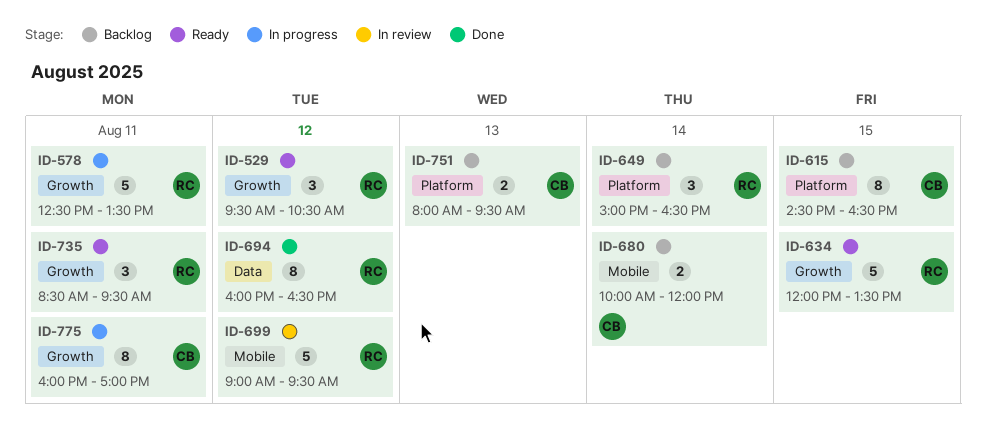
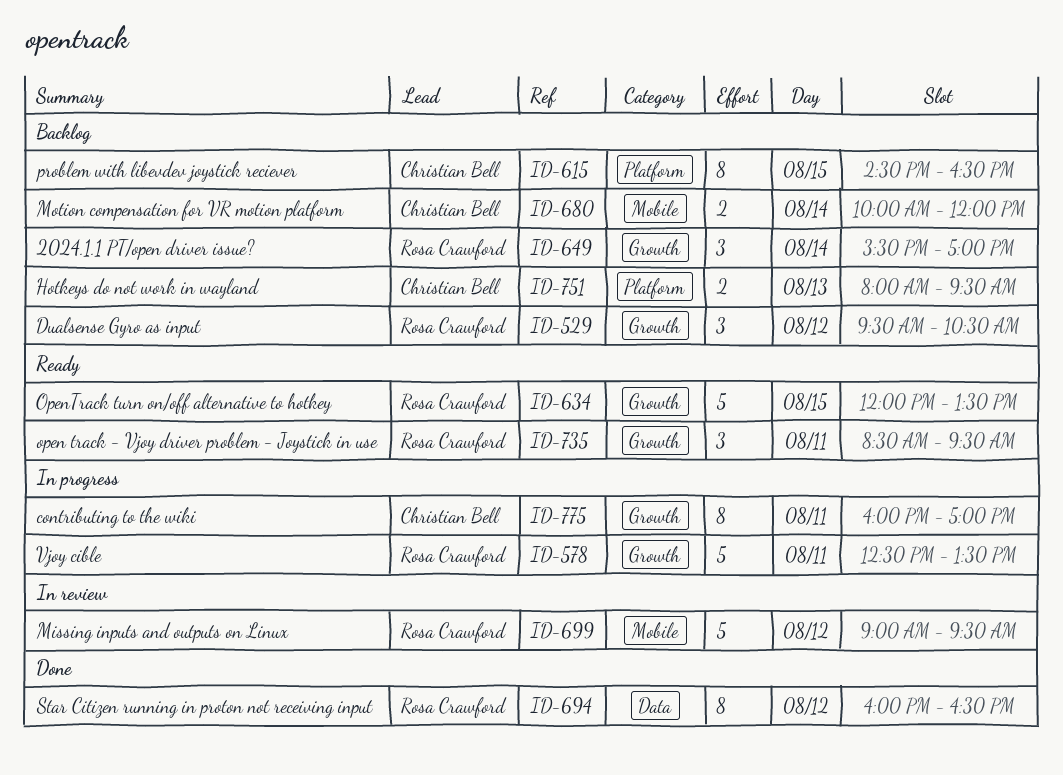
ID-529, status: Ready -> Backlog
ID-649, label: Platform -> Growth
ID-649, begins: 15:00 -> 15:30
ID-649, ends: 16:30 -> 17:00

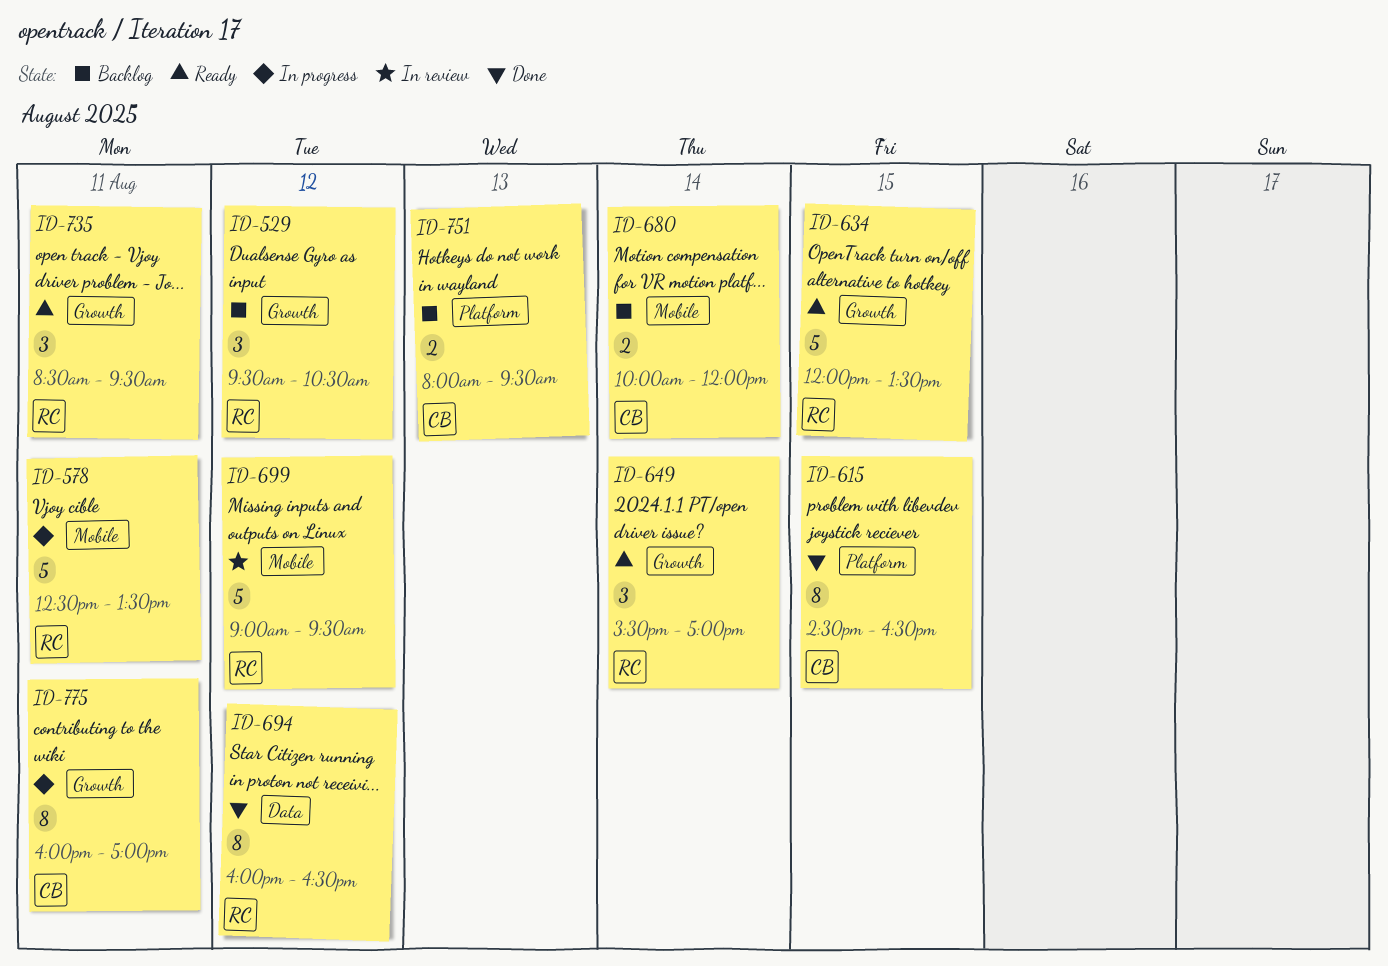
ID-578, label: Growth -> Mobile
ID-615, status: Backlog -> Done
ID-649, status: Backlog -> Ready

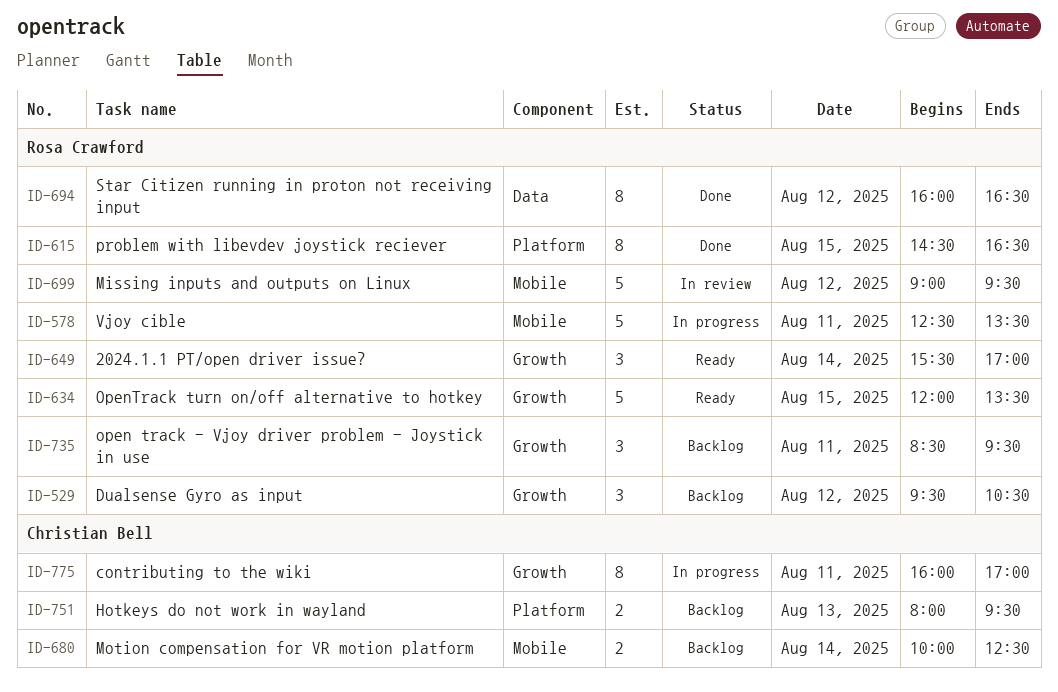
ID-615, owner: Christian Bell -> Rosa Crawford
ID-680, ends: 12:00 -> 12:30
ID-735, status: Ready -> Backlog

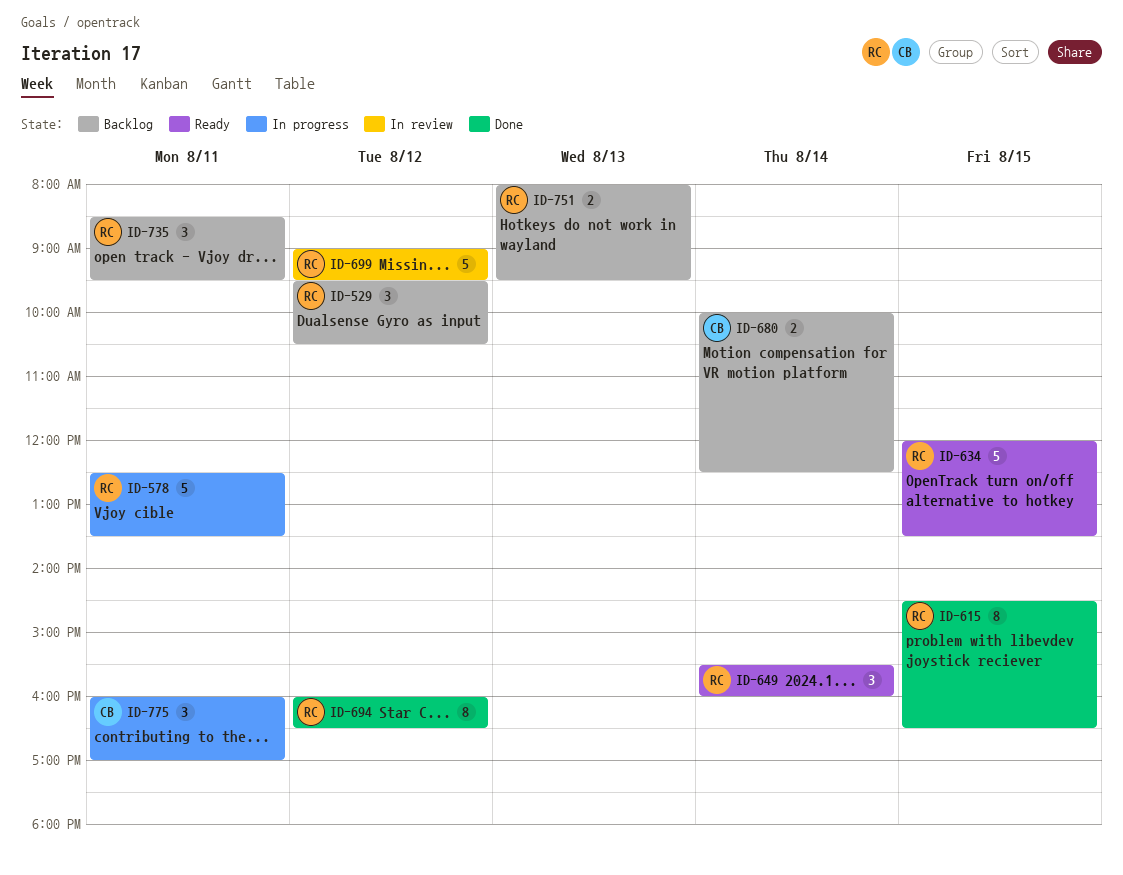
ID-649, ends: 17:00 -> 16:00
ID-751, owner: Christian Bell -> Rosa Crawford
ID-775, estimate: 8 -> 3

